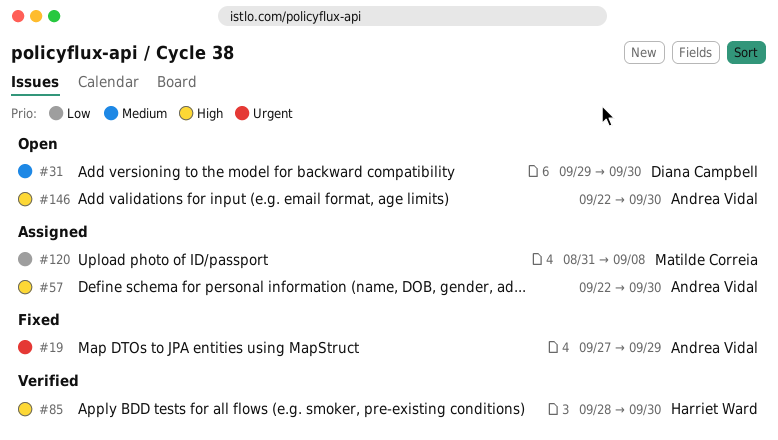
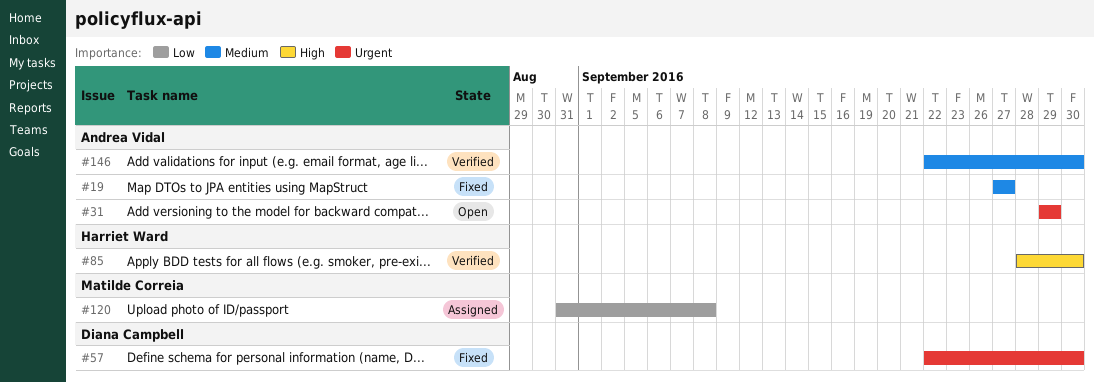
#19, priority: Urgent -> Medium
#19, due: Sep 29 -> Sep 27
#31, owner: Diana Campbell -> Andrea Vidal
#31, priority: Medium -> Urgent
#31, due: Sep 30 -> Sep 29
#57, status: Assigned -> Fixed
#57, owner: Andrea Vidal -> Diana Campbell
#57, priority: High -> Urgent
#146, status: Open -> Verified
#146, priority: High -> Medium

